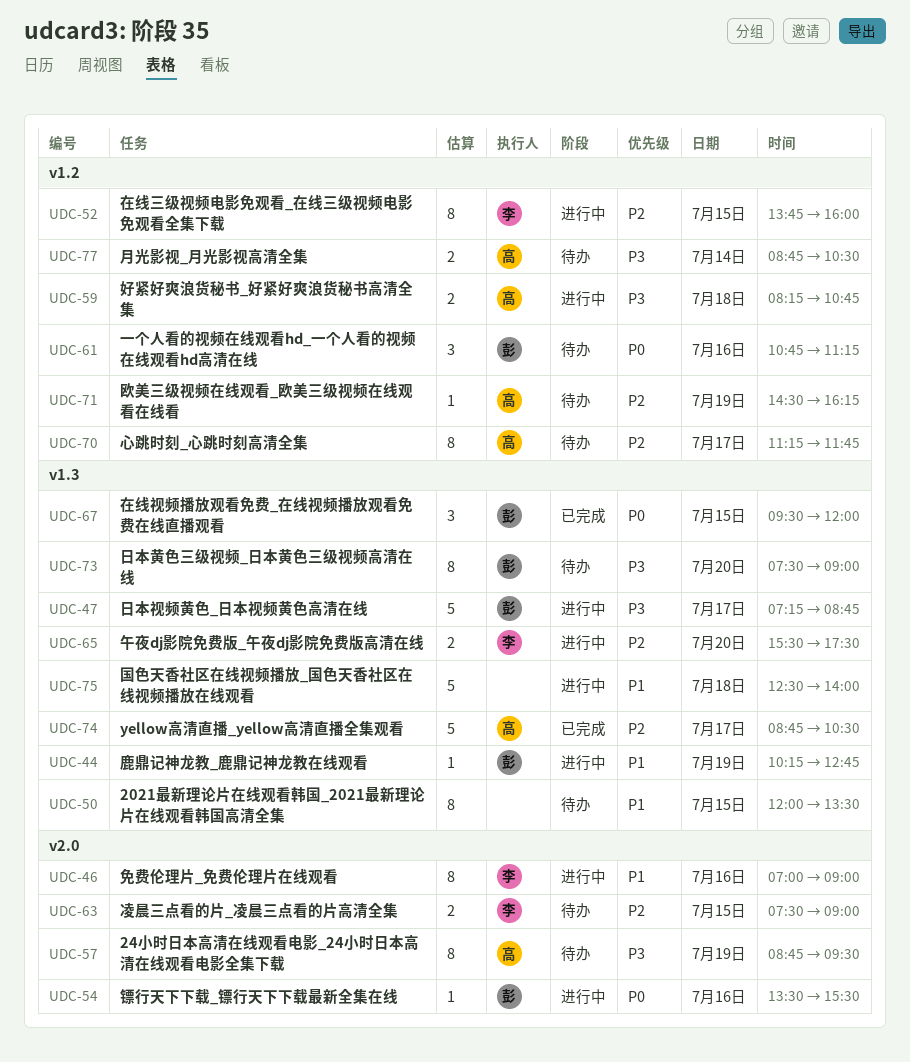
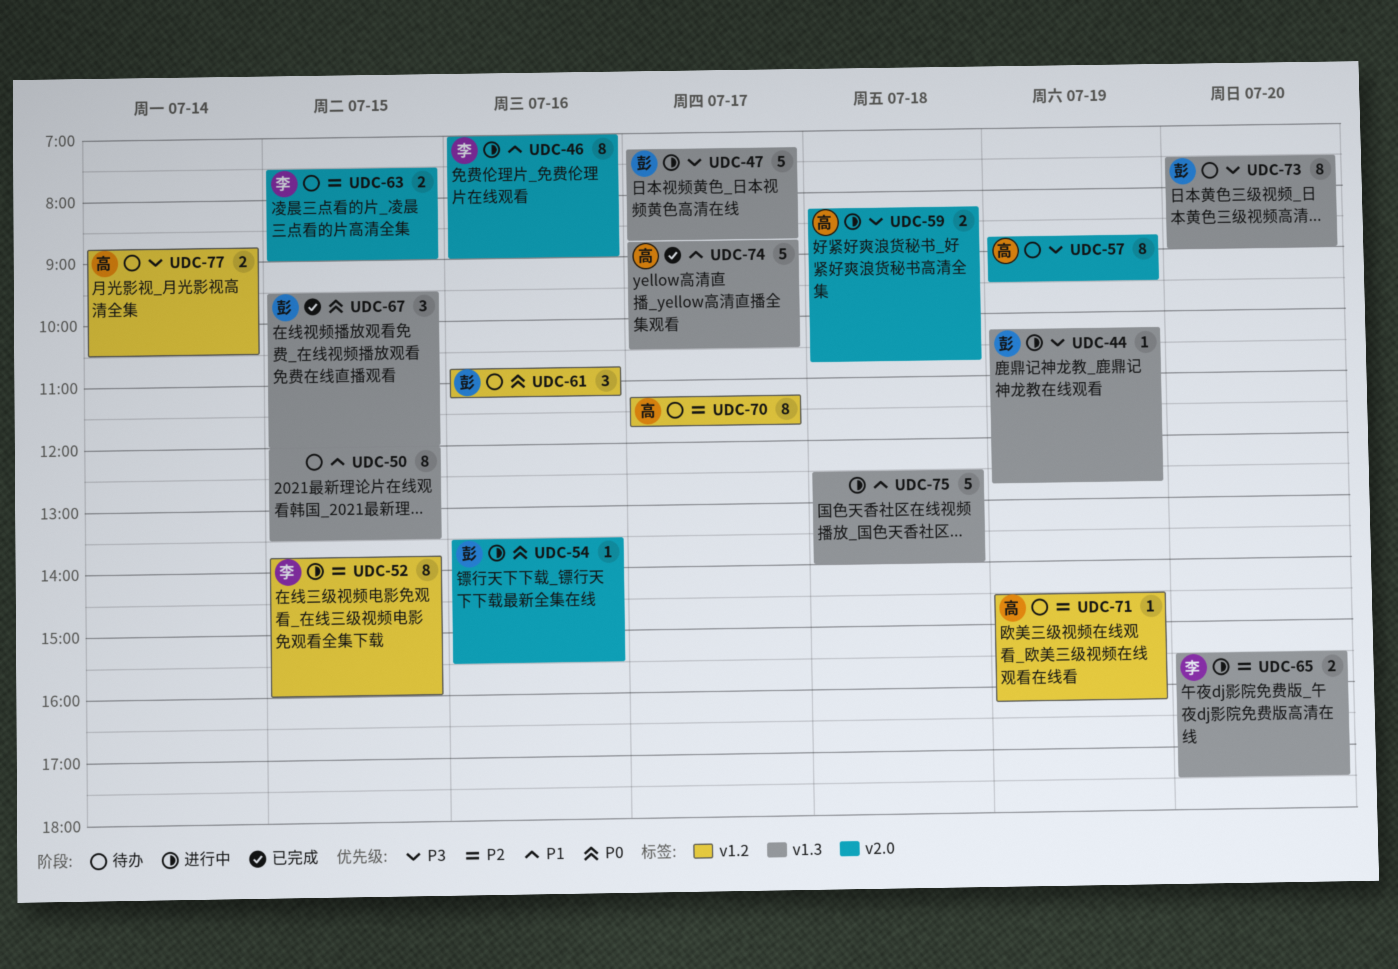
UDC-44, priority: P1 -> P3
UDC-59, label: v1.2 -> v2.0
UDC-74, priority: P2 -> P1

